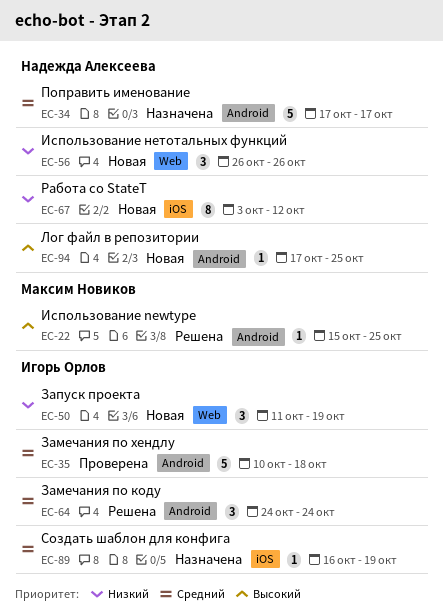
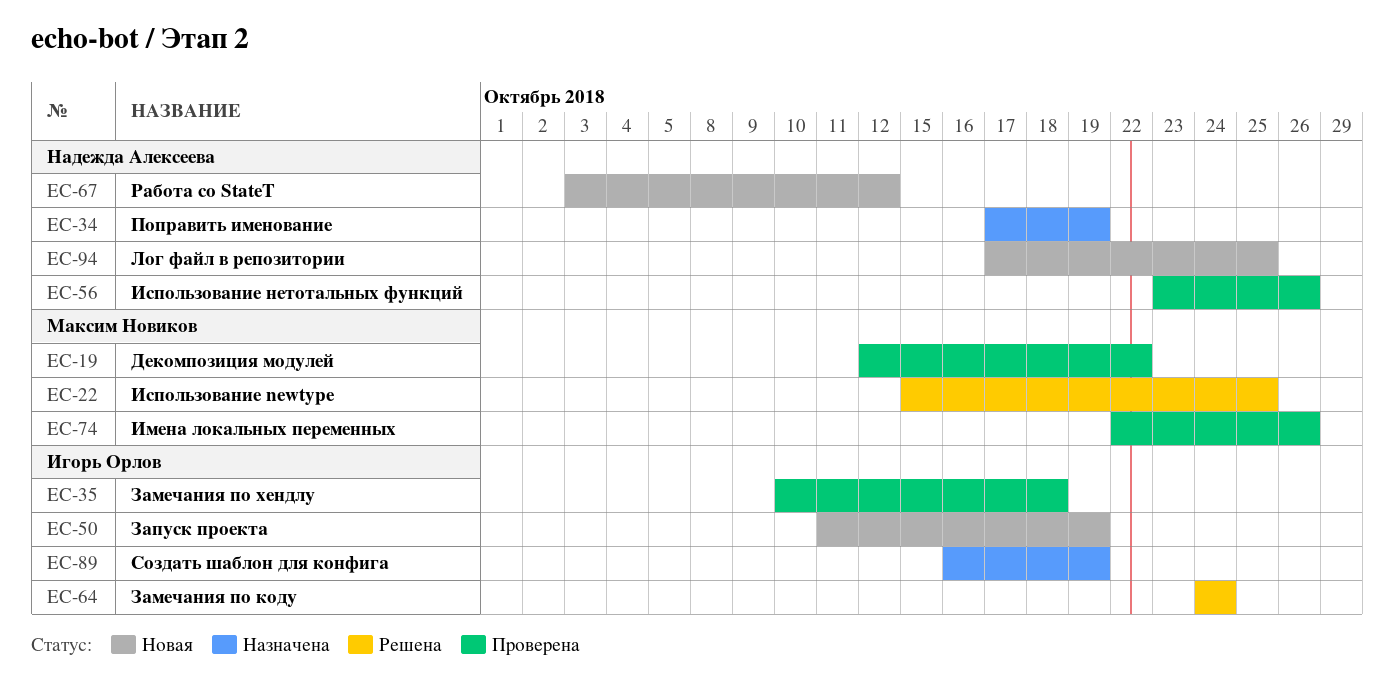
EC-19: none -> present
EC-34, due: Oct 17 -> Oct 19
EC-56, status: Новая -> Проверена
EC-56, start: Oct 26 -> Oct 23
EC-74: none -> present

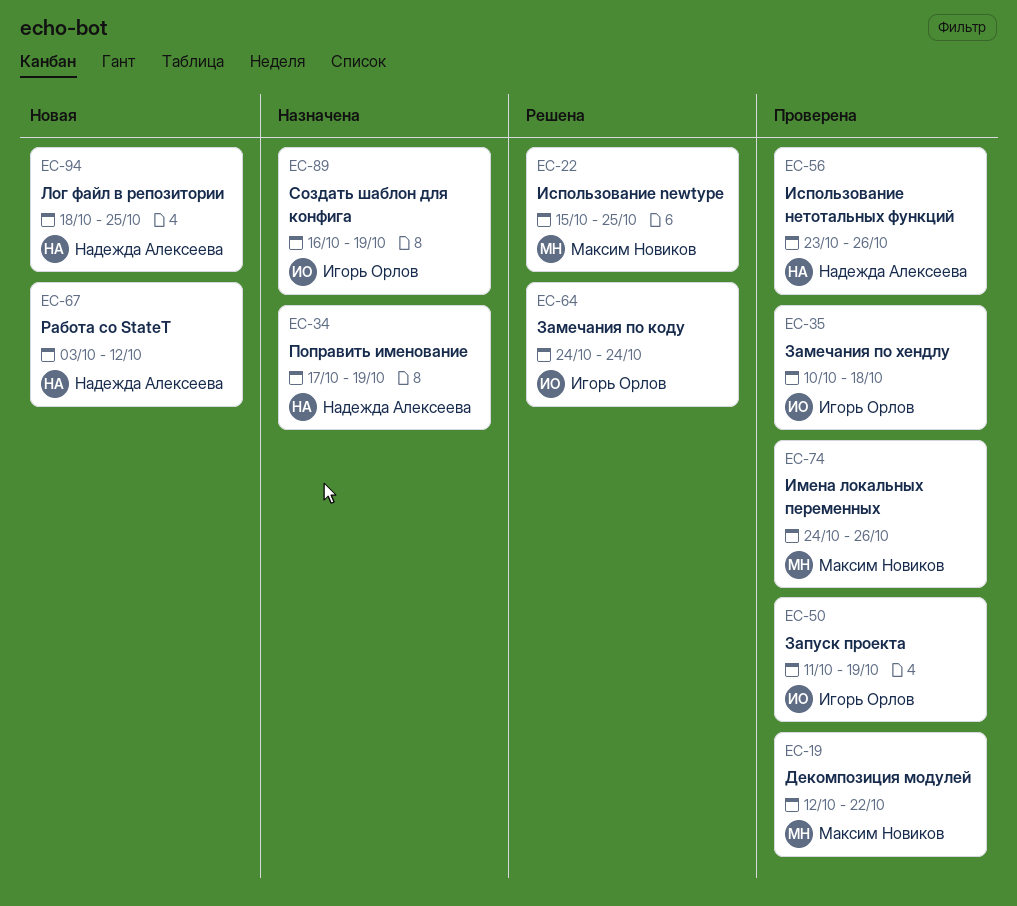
EC-50, status: Новая -> Проверена
EC-74, start: Oct 22 -> Oct 24
EC-94, start: Oct 17 -> Oct 18

